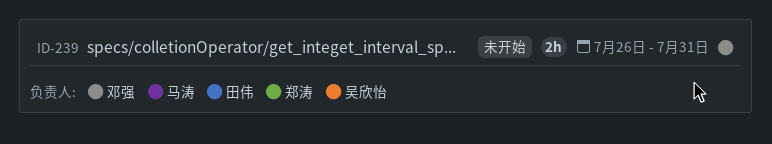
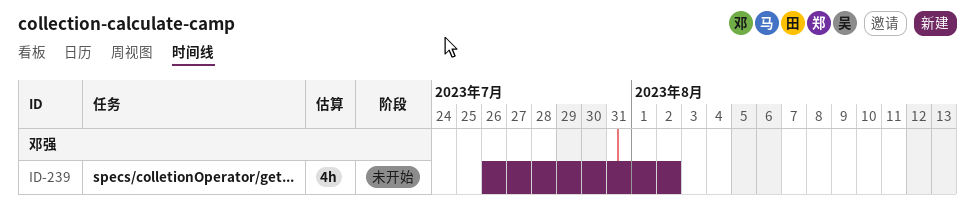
ID-239, estimate: 2h -> 4h
ID-239, due: Jul 31 -> Aug 2

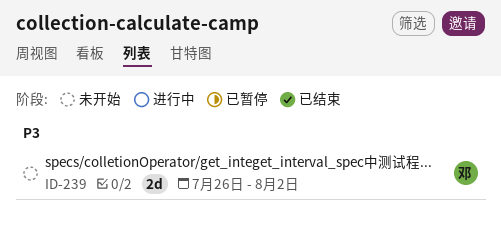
ID-239, estimate: 4h -> 2d

